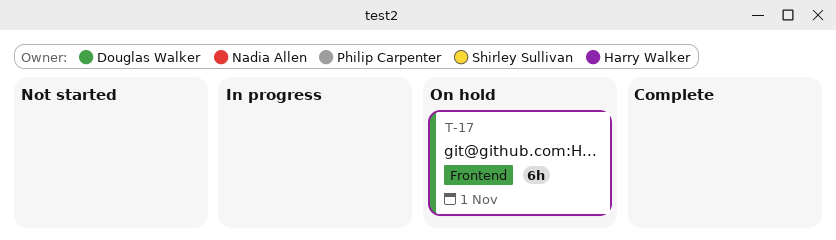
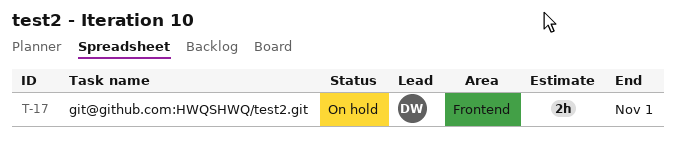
T-17, estimate: 6h -> 2h

